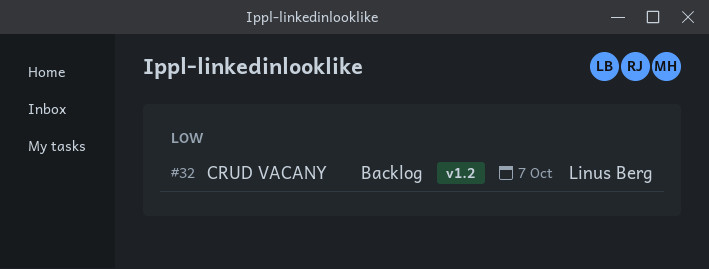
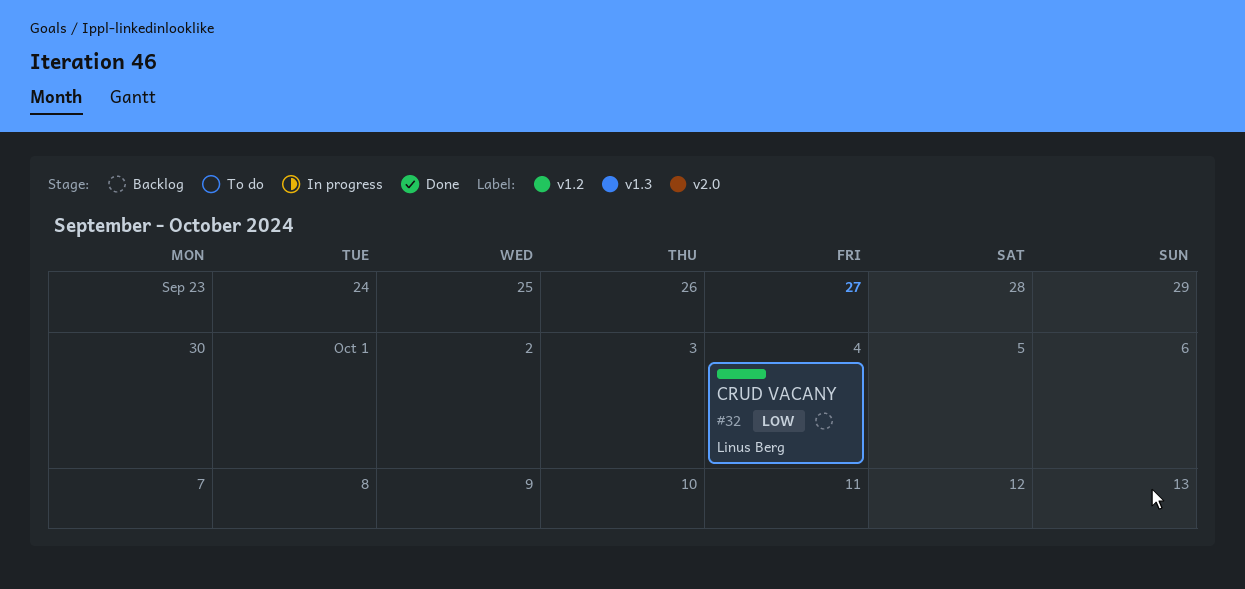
#32, due: Oct 7 -> Oct 4

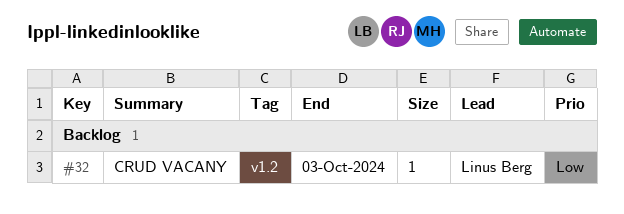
#32, due: Oct 4 -> Oct 3

